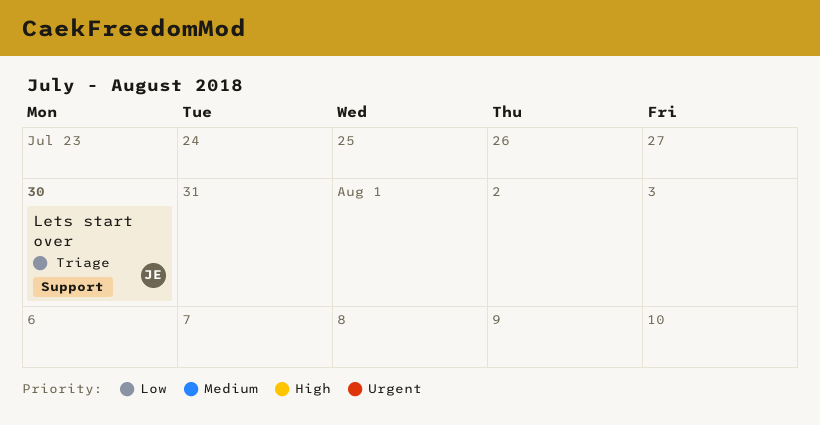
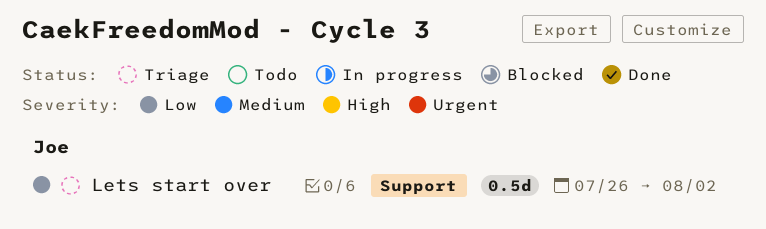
Lets start over, due: Jul 30 -> Aug 2

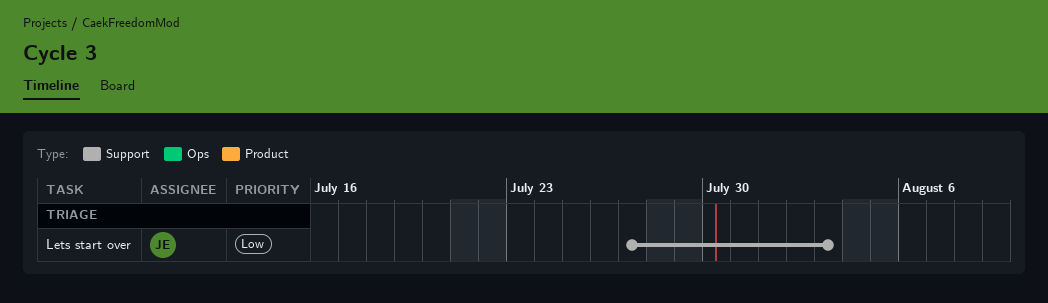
Lets start over, start: Jul 26 -> Jul 27
Lets start over, due: Aug 2 -> Aug 3

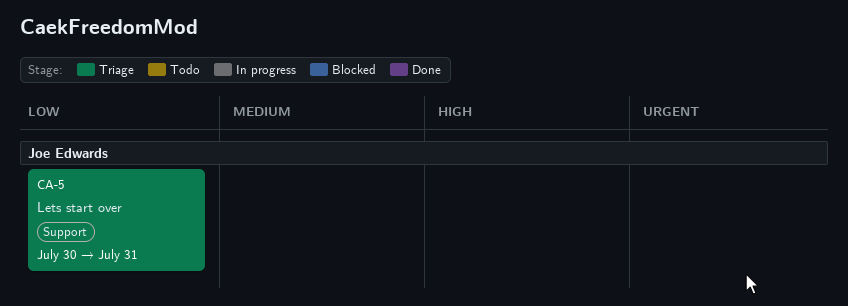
Lets start over, start: Jul 27 -> Jul 30
Lets start over, due: Aug 3 -> Jul 31

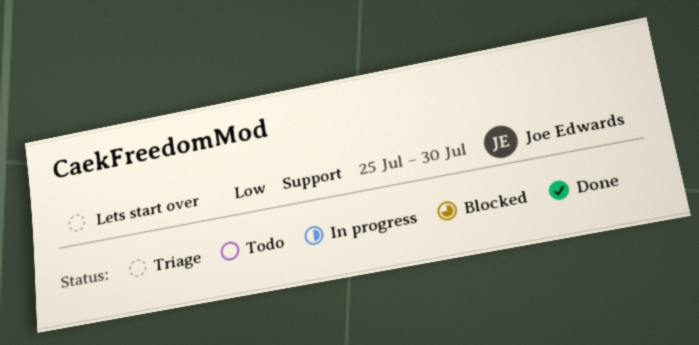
Lets start over, start: Jul 30 -> Jul 25
Lets start over, due: Jul 31 -> Jul 30

